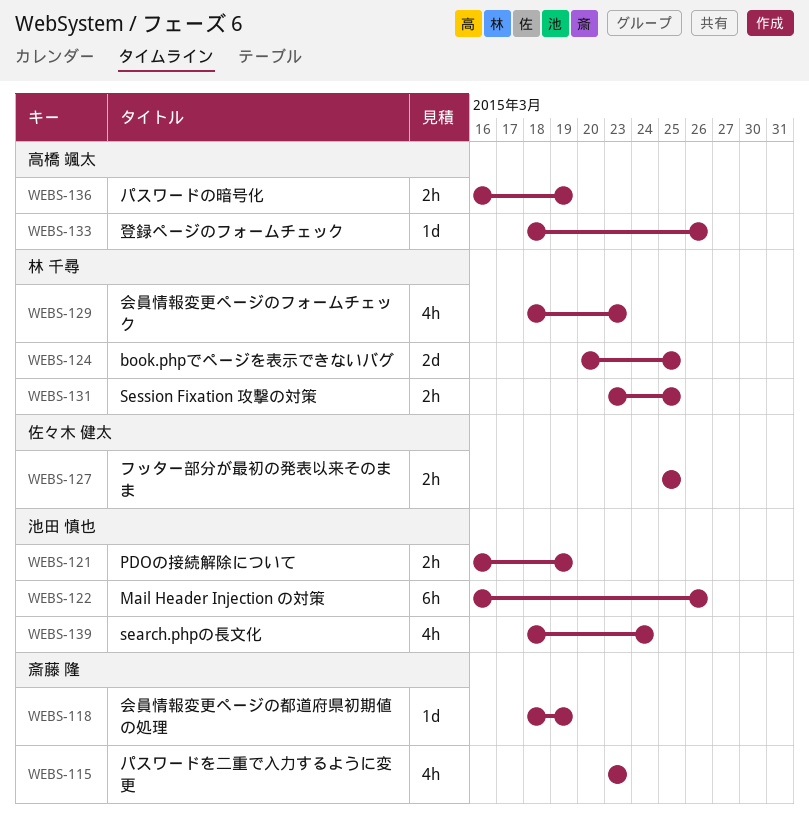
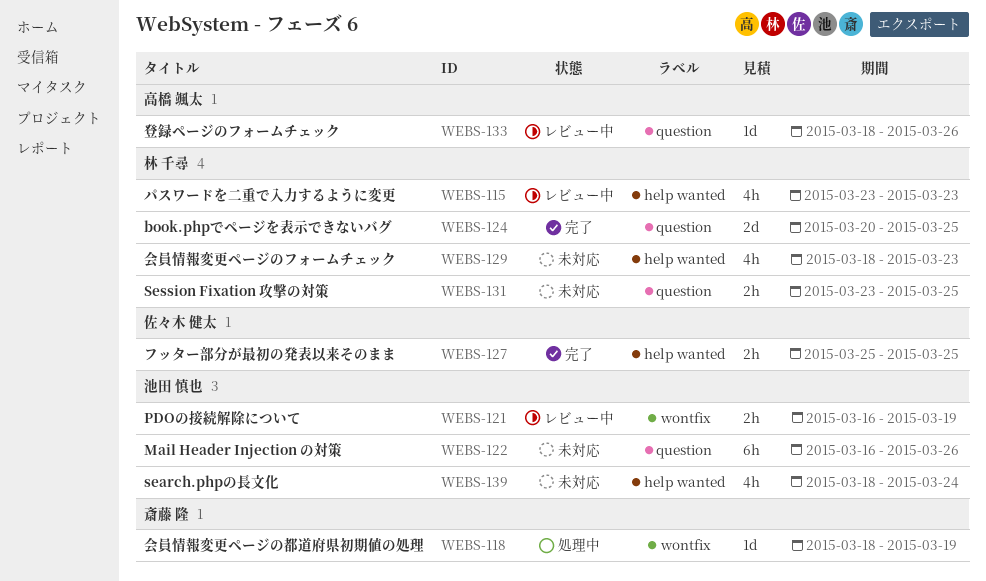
WEBS-115, owner: 斎藤 隆 -> 林 千尋
WEBS-136: present -> none

